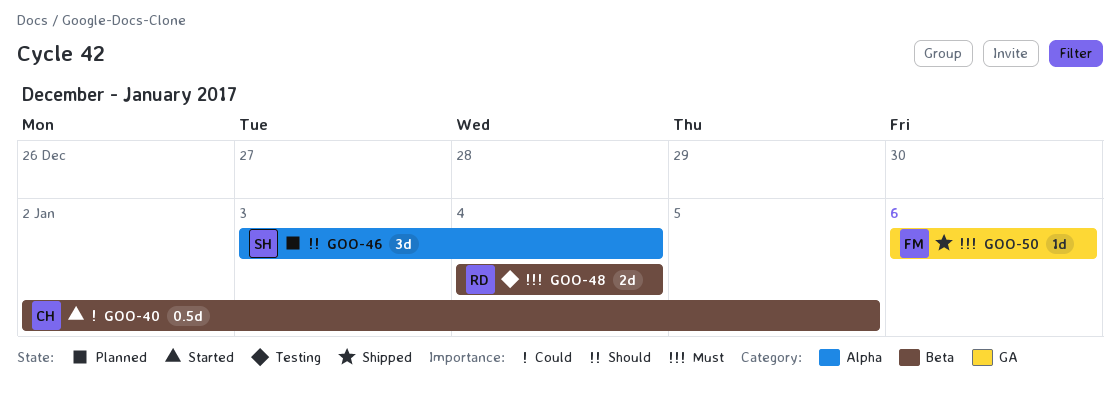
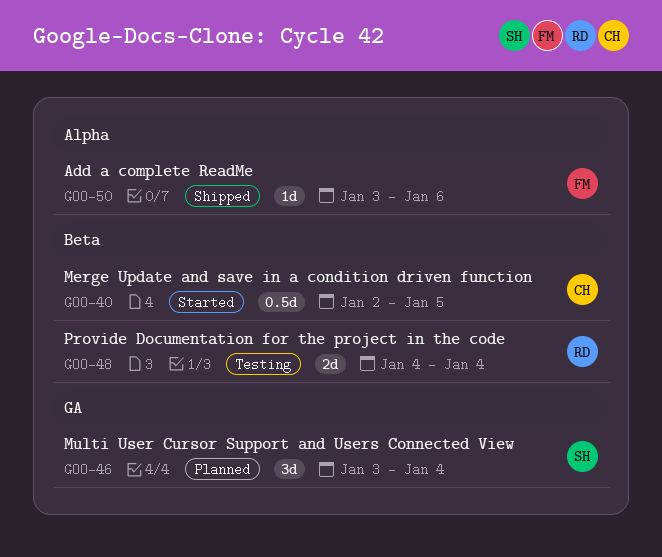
GOO-46, label: Alpha -> GA
GOO-50, label: GA -> Alpha
GOO-50, start: Jan 6 -> Jan 3

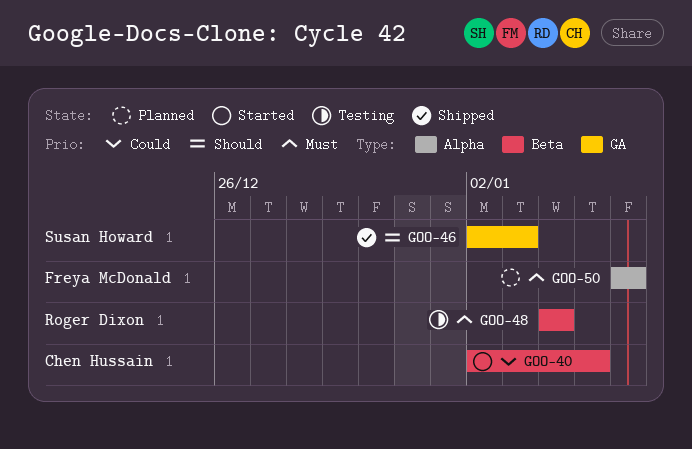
GOO-46, status: Planned -> Shipped
GOO-46, start: Jan 3 -> Jan 2
GOO-46, due: Jan 4 -> Jan 3
GOO-50, status: Shipped -> Planned
GOO-50, start: Jan 3 -> Jan 6

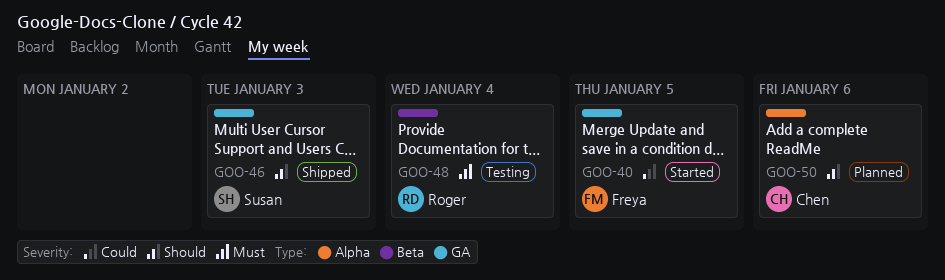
GOO-40, owner: Chen Hussain -> Freya McDonald
GOO-40, label: Beta -> GA
GOO-50, owner: Freya McDonald -> Chen Hussain
GOO-50, priority: Must -> Should

